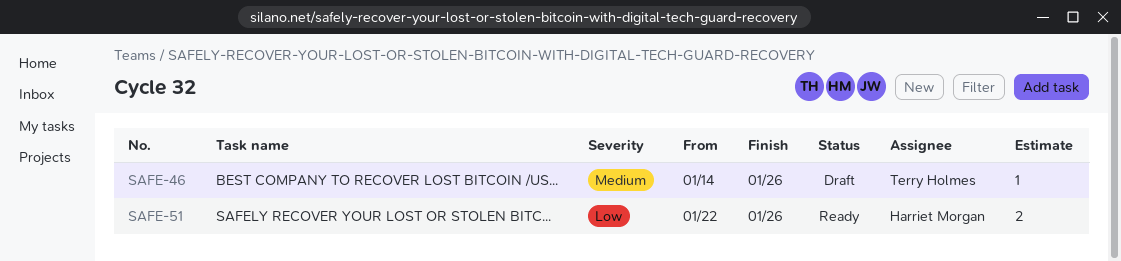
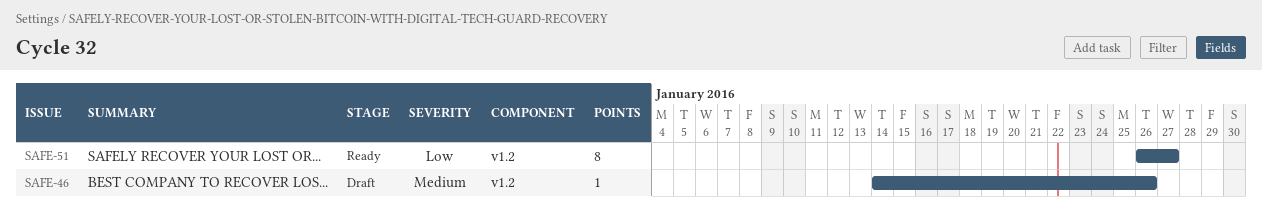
SAFE-51, estimate: 2 -> 8
SAFE-51, start: Jan 22 -> Jan 26
SAFE-51, due: Jan 26 -> Jan 27

